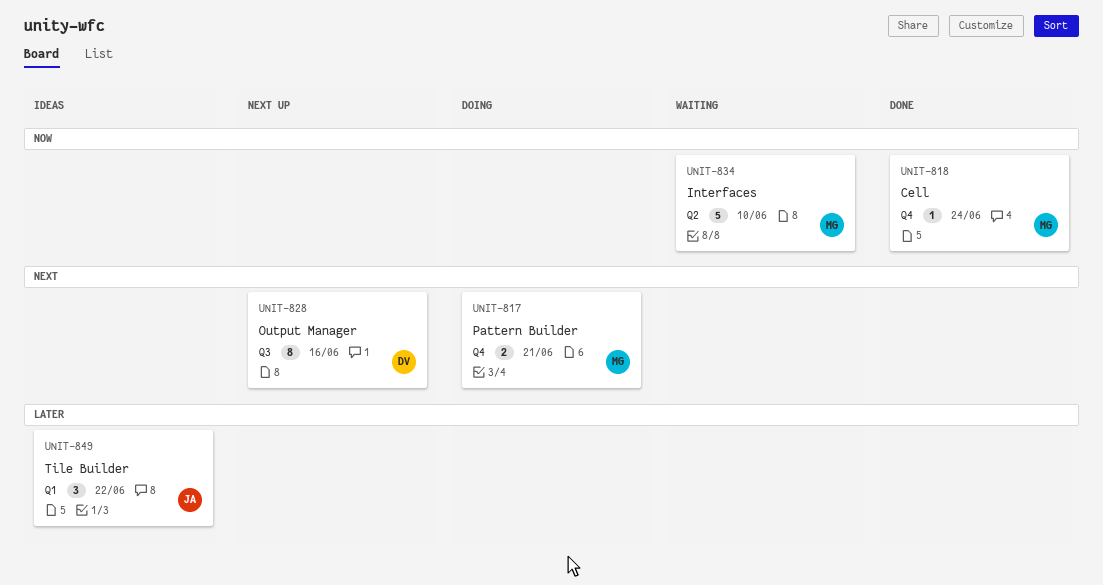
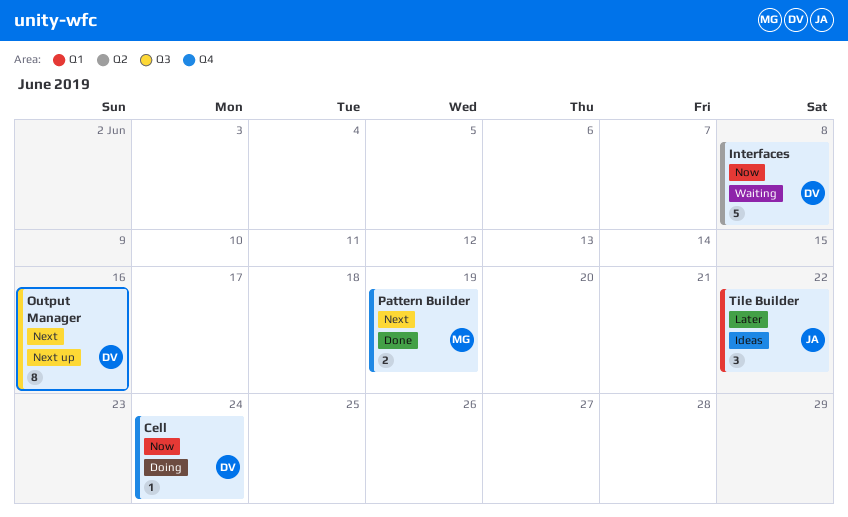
Cell, status: Done -> Doing
Cell, owner: MG -> DV
Interfaces, owner: MG -> DV
Interfaces, due: Jun 10 -> Jun 8
Pattern Builder, status: Doing -> Done
Pattern Builder, due: Jun 21 -> Jun 19

